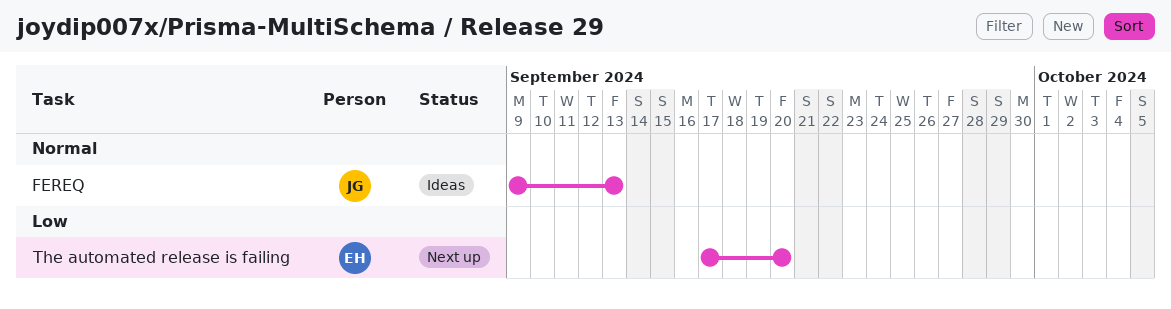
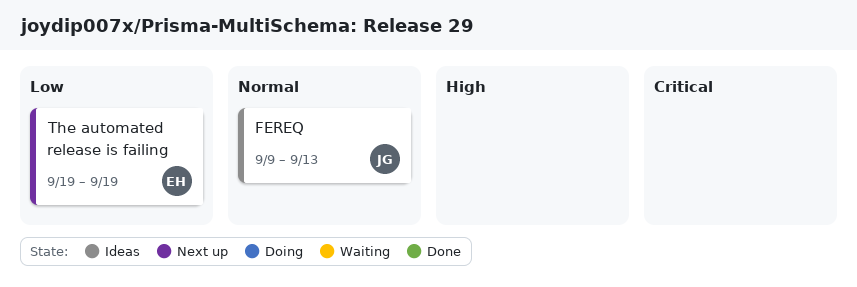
The automated release is failing, start: Sep 17 -> Sep 19
The automated release is failing, due: Sep 20 -> Sep 19

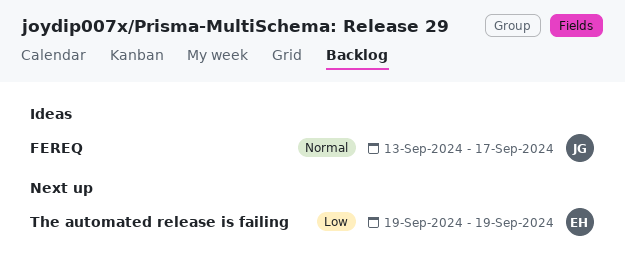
FEREQ, start: Sep 9 -> Sep 13
FEREQ, due: Sep 13 -> Sep 17

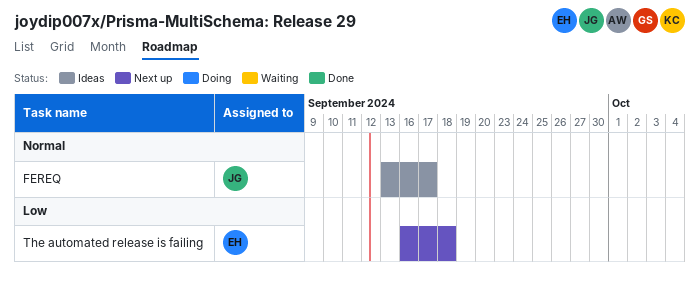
The automated release is failing, start: Sep 19 -> Sep 16
The automated release is failing, due: Sep 19 -> Sep 18

